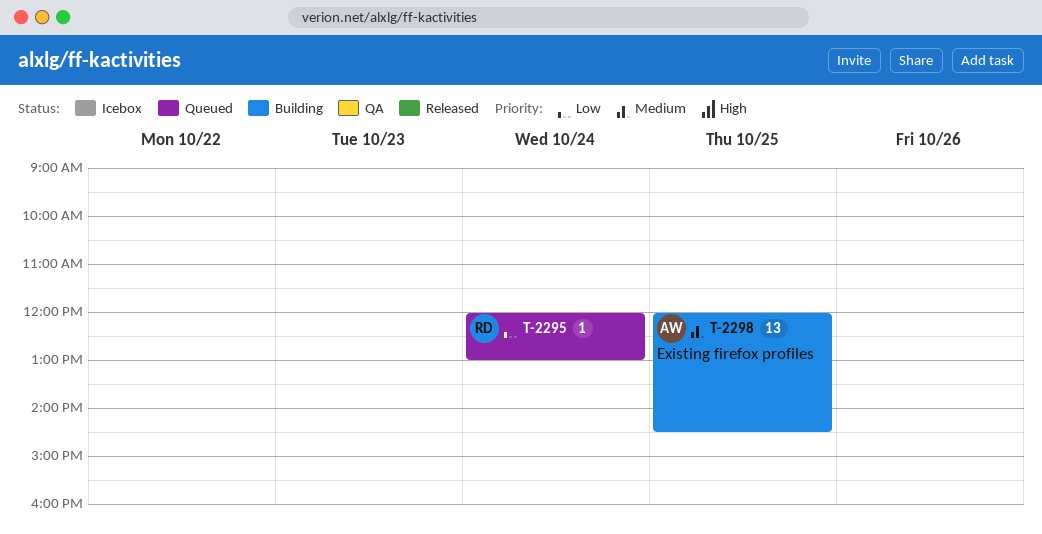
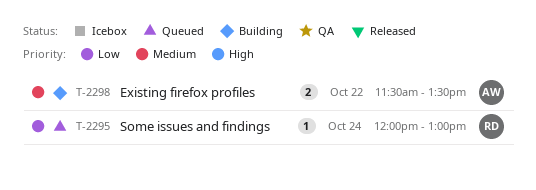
T-2298, estimate: 13 -> 2
T-2298, day: Oct 25 -> Oct 22
T-2298, begins: 12:00 -> 11:30
T-2298, ends: 14:30 -> 13:30

